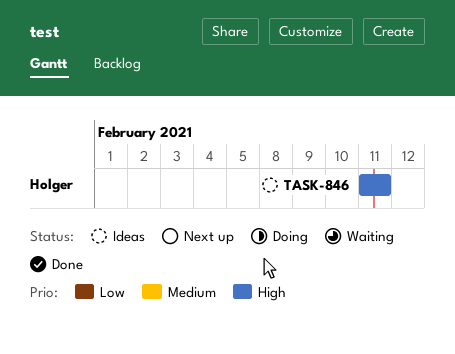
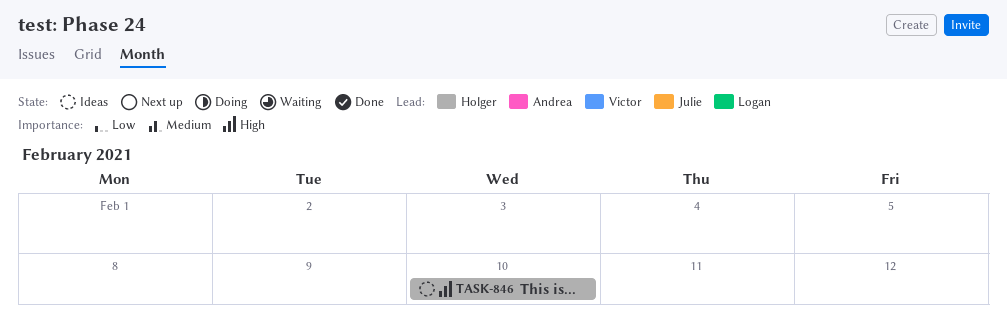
TASK-846, start: Feb 11 -> Feb 10
TASK-846, due: Feb 11 -> Feb 10

